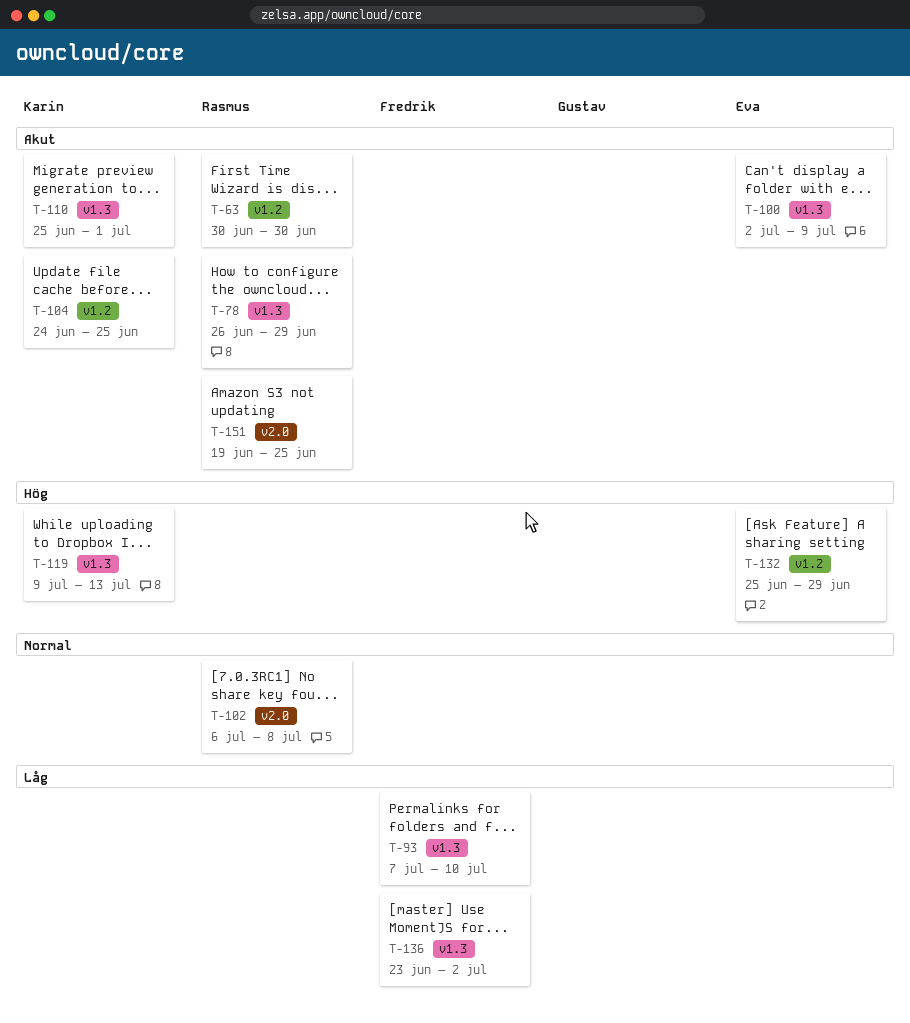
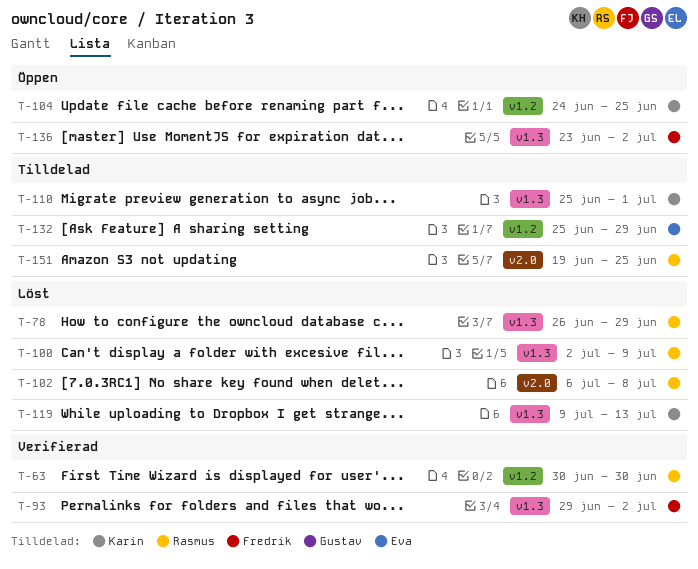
T-93, start: Jul 7 -> Jun 29
T-93, due: Jul 10 -> Jul 2
T-100, owner: Eva -> Rasmus

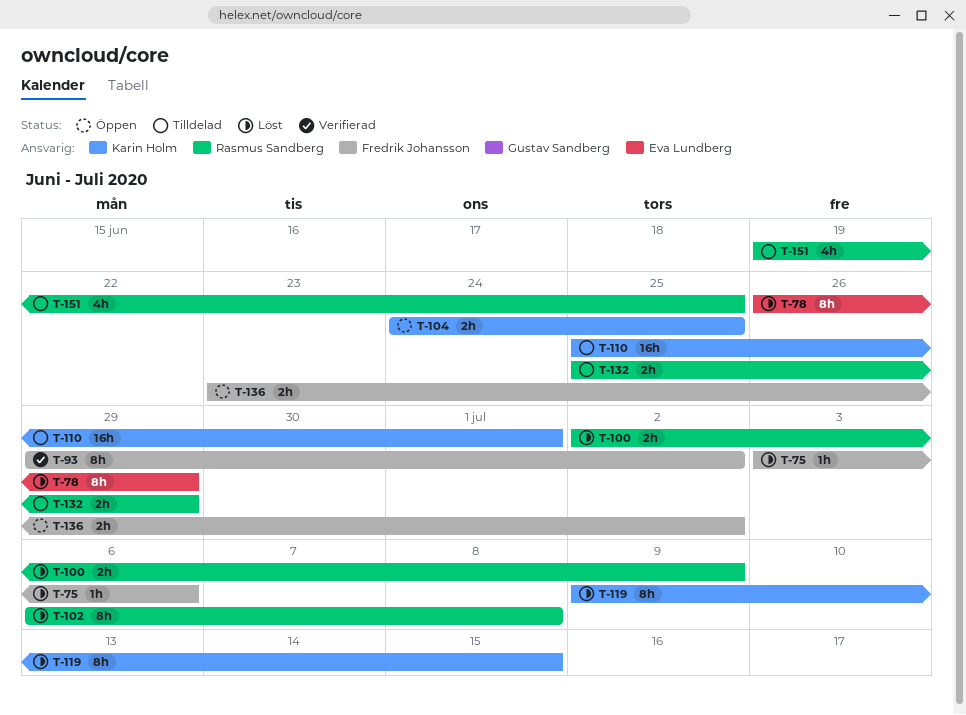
T-63: present -> none
T-75: none -> present
T-78, owner: Rasmus Sandberg -> Eva Lundberg
T-119, due: Jul 13 -> Jul 15
T-132, owner: Eva Lundberg -> Rasmus Sandberg

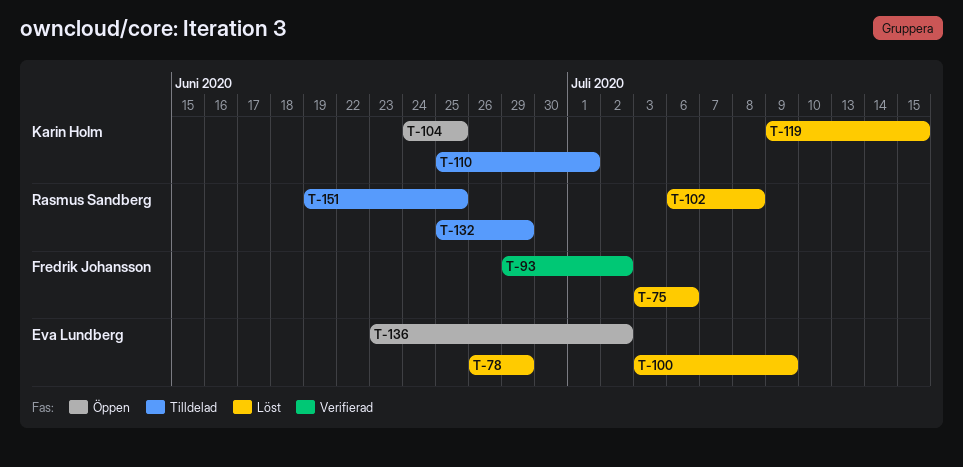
T-100, owner: Rasmus Sandberg -> Eva Lundberg
T-100, start: Jul 2 -> Jul 3
T-136, owner: Fredrik Johansson -> Eva Lundberg

